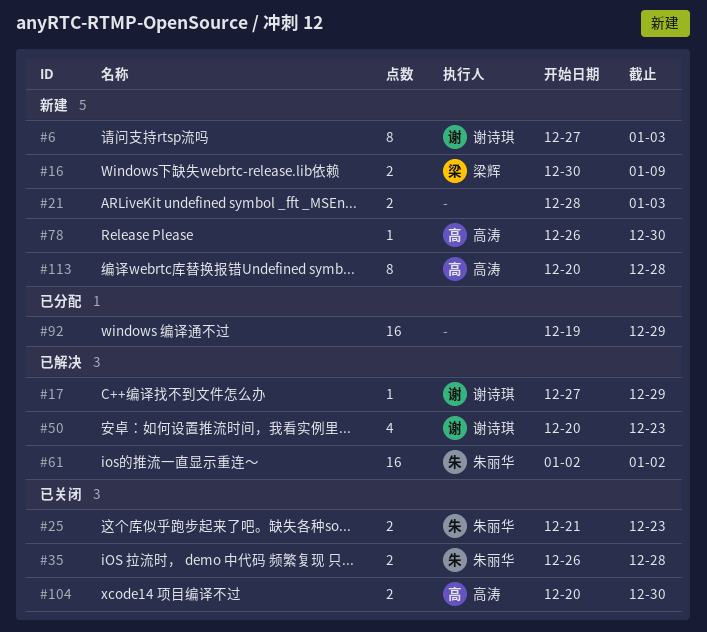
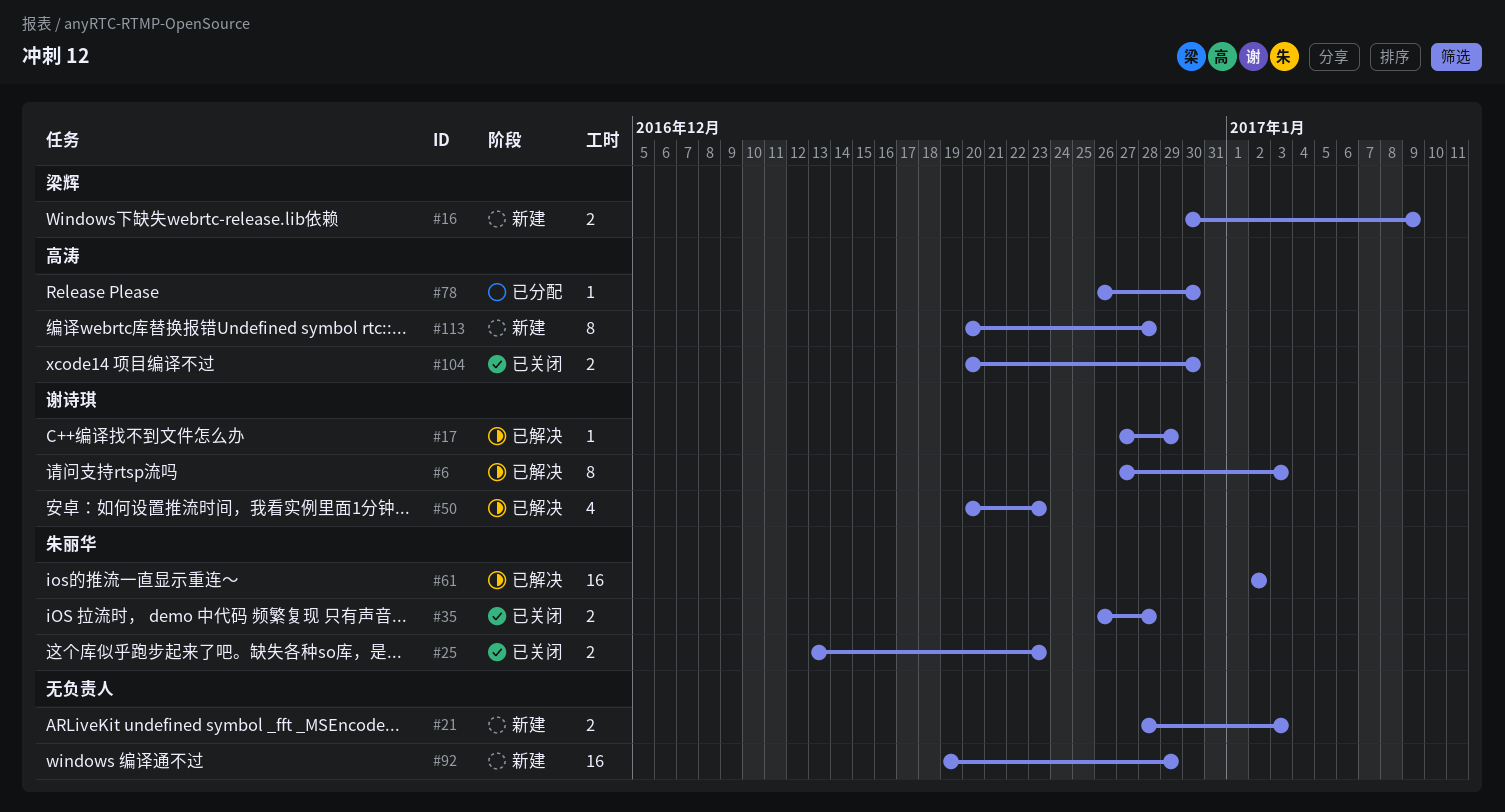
#6, status: 新建 -> 已解决
#25, start: Dec 21 -> Dec 13
#78, status: 新建 -> 已分配
#92, status: 已分配 -> 新建

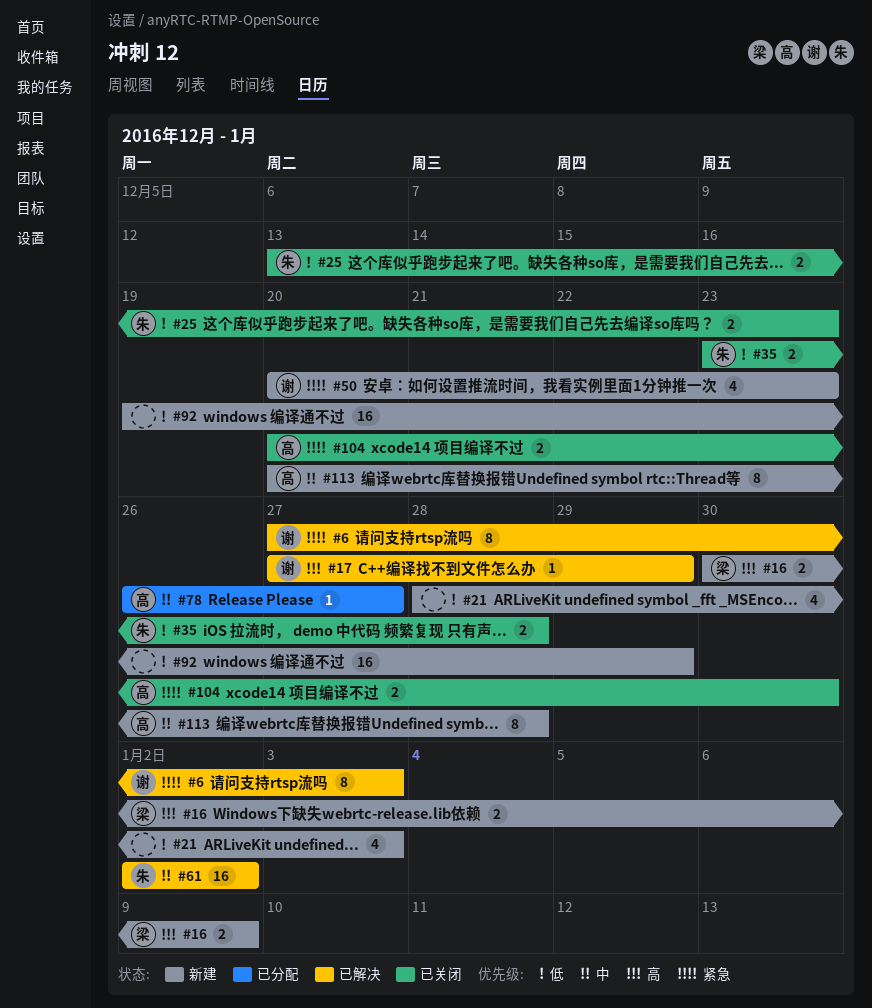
#21, estimate: 2 -> 4
#35, start: Dec 26 -> Dec 23
#50, status: 已解决 -> 新建
#78, due: Dec 30 -> Dec 27

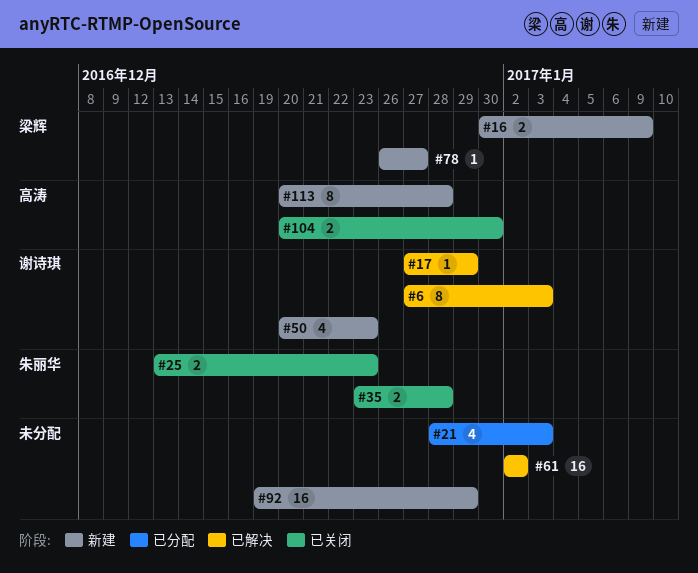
#21, status: 新建 -> 已分配
#61, owner: 朱丽华 -> none
#78, status: 已分配 -> 新建
#78, owner: 高涛 -> 梁辉

